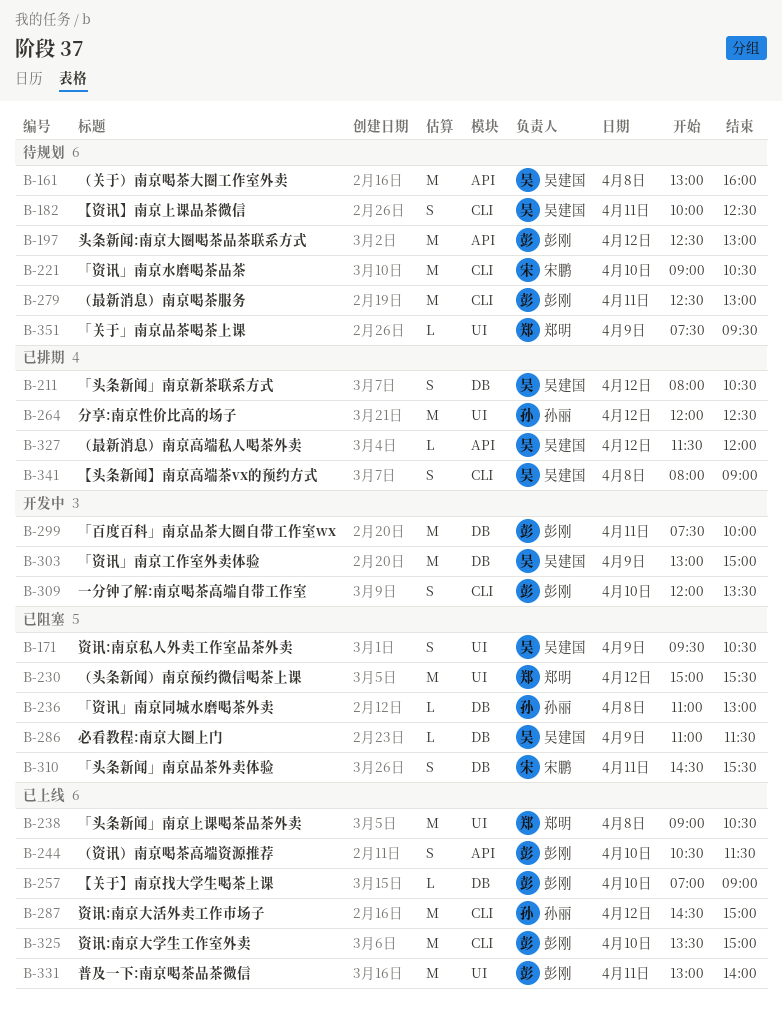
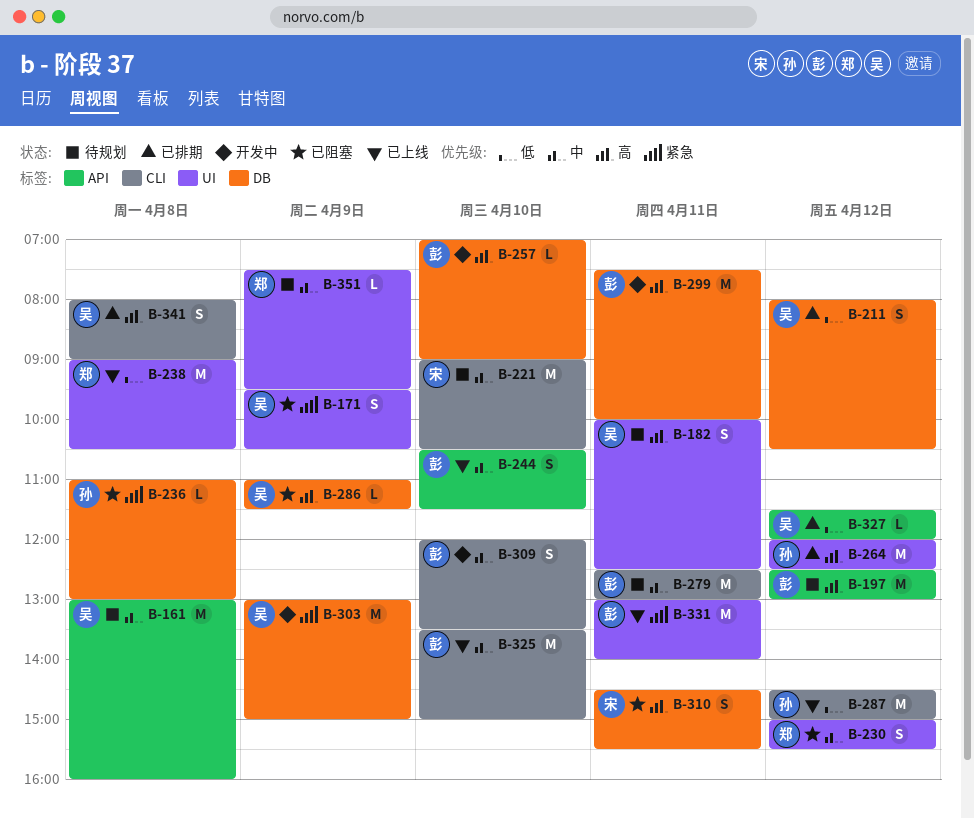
B-182, label: CLI -> UI
B-230, estimate: M -> S
B-257, status: 已上线 -> 开发中

